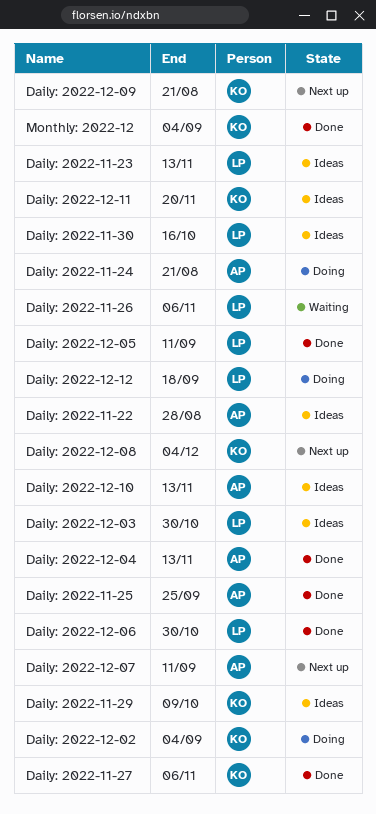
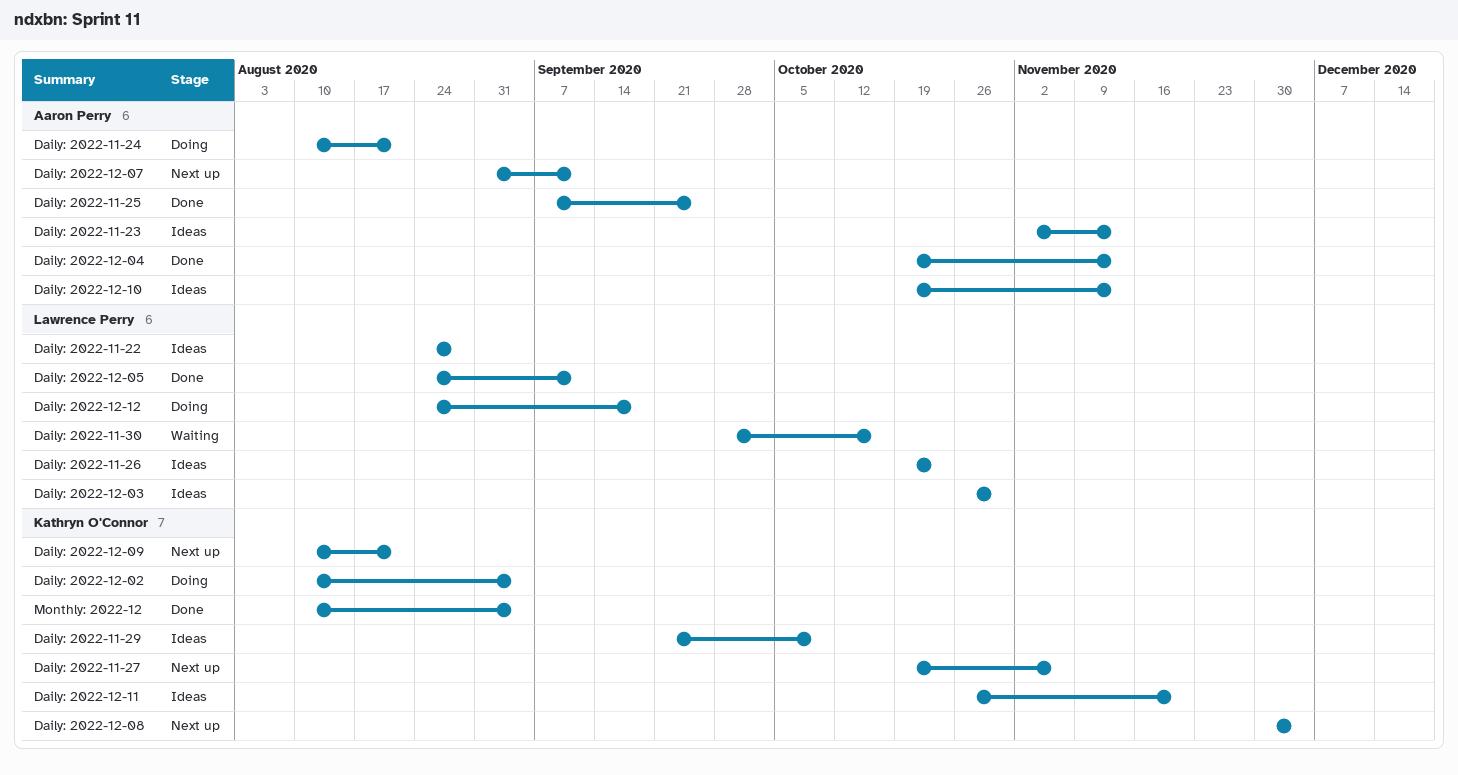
Daily: 2022-11-22, owner: Aaron Perry -> Lawrence Perry
Daily: 2022-11-23, owner: Lawrence Perry -> Aaron Perry
Daily: 2022-11-26, status: Waiting -> Ideas
Daily: 2022-11-26, due: Nov 6 -> Oct 23
Daily: 2022-11-27, status: Done -> Next up
Daily: 2022-11-30, status: Ideas -> Waiting
Daily: 2022-12-06: present -> none

